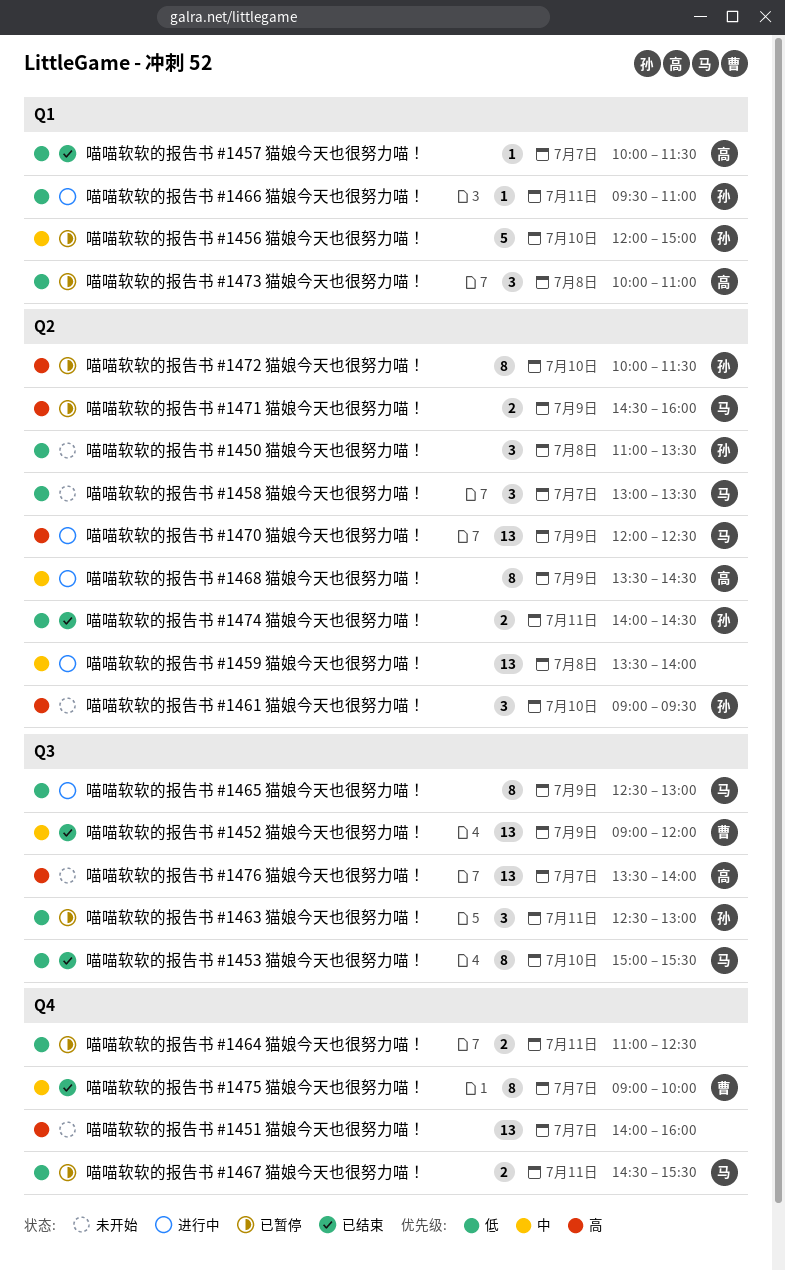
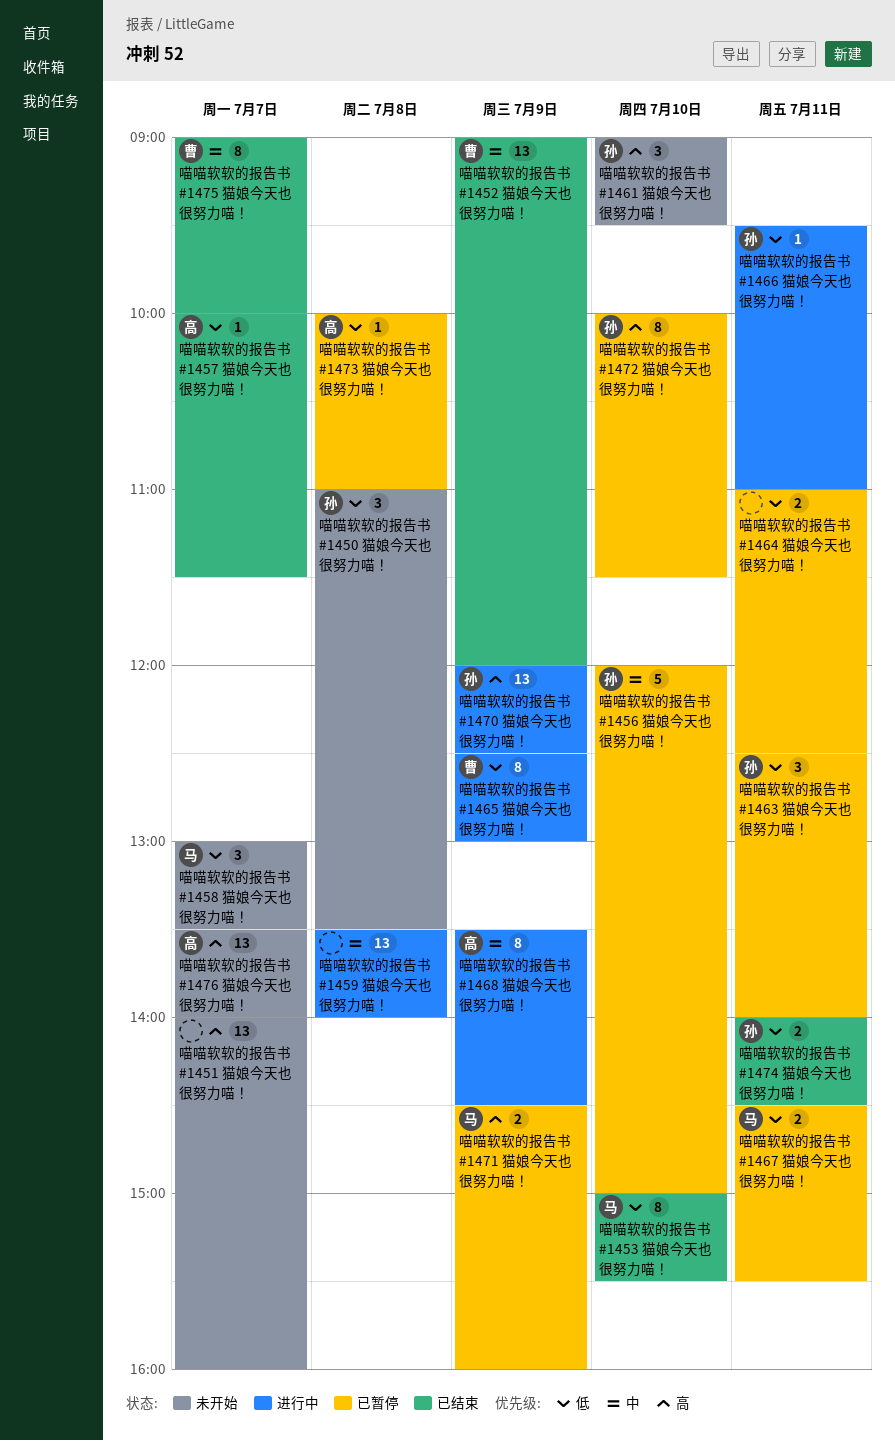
喵喵软软的报告书 #1463 猫娘今天也很努力喵！, ends: 13:00 -> 14:00
喵喵软软的报告书 #1465 猫娘今天也很努力喵！, owner: 马 -> 曹
喵喵软软的报告书 #1470 猫娘今天也很努力喵！, owner: 马 -> 孙
喵喵软软的报告书 #1473 猫娘今天也很努力喵！, estimate: 3 -> 1

